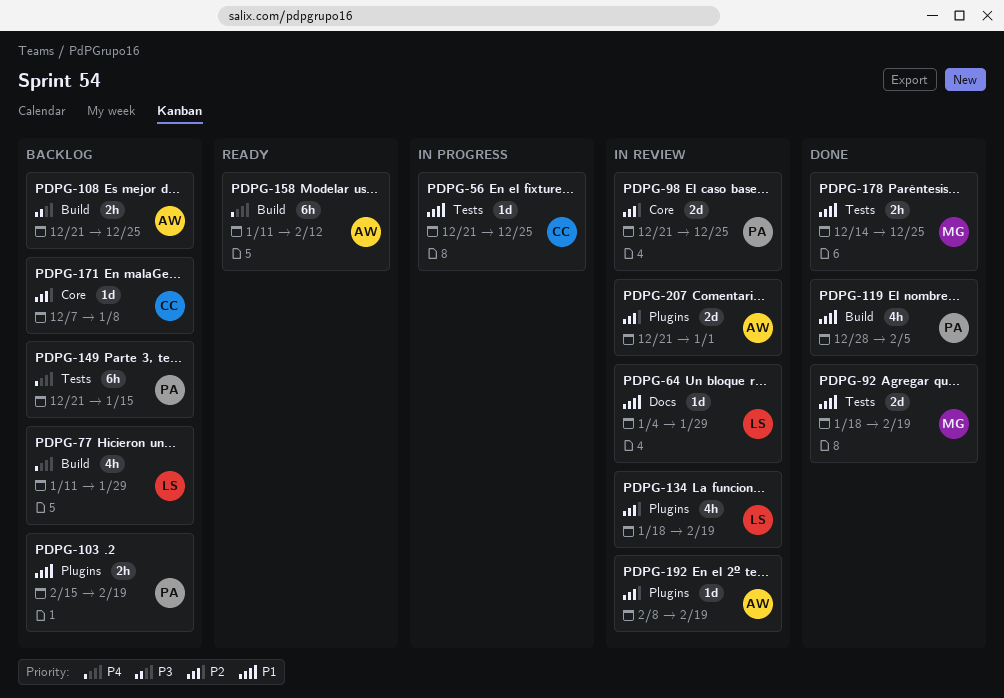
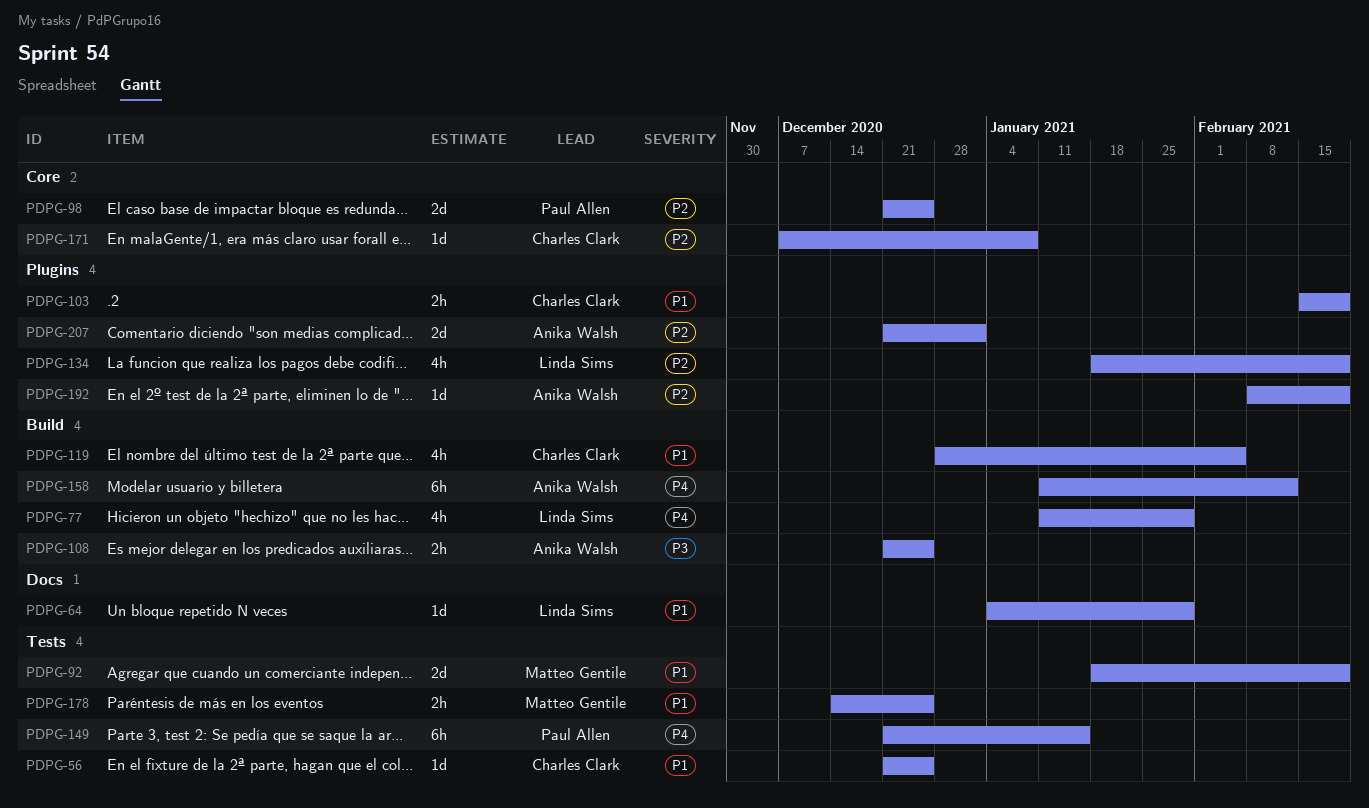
PDPG-103, owner: Paul Allen -> Charles Clark
PDPG-119, owner: Paul Allen -> Charles Clark

